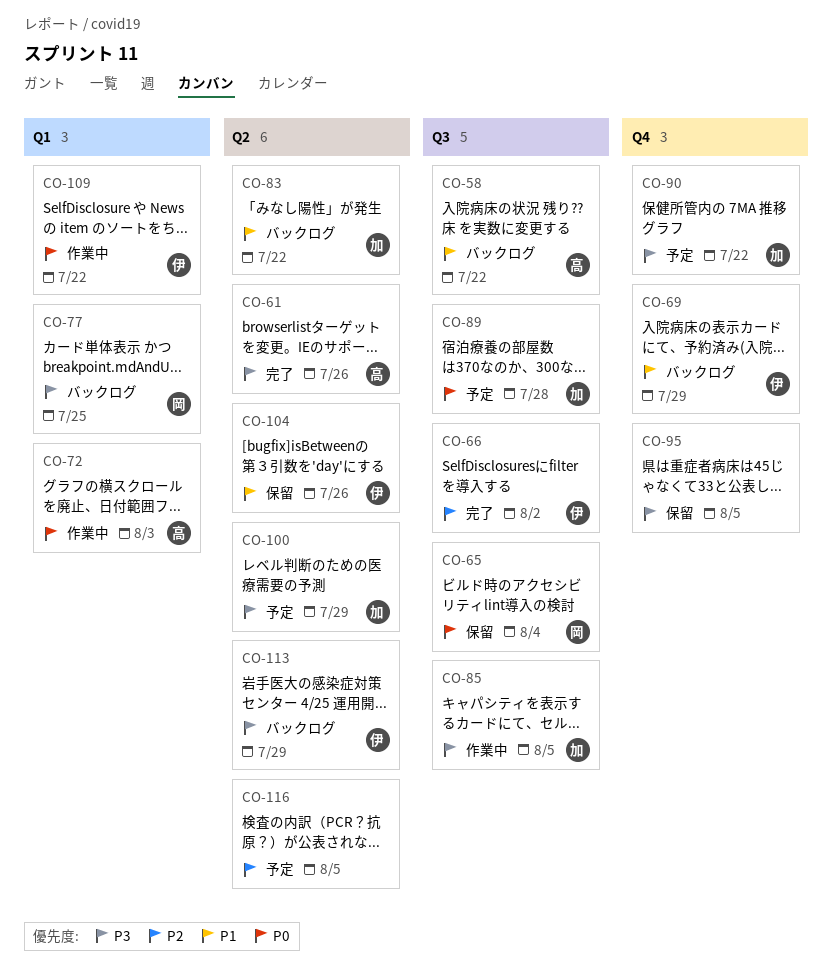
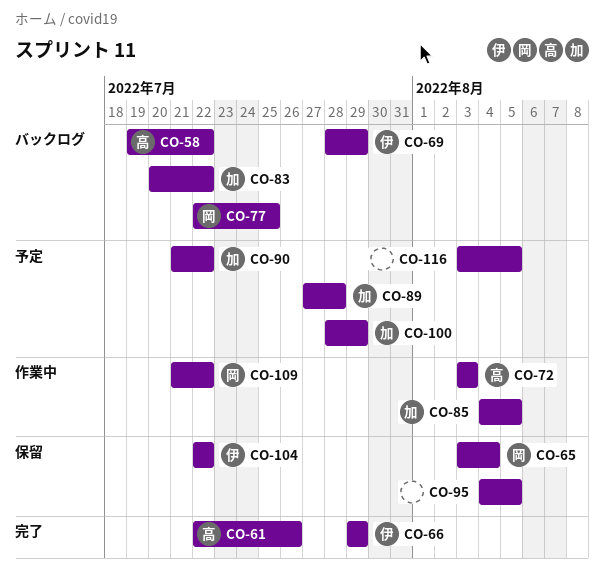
CO-66, due: Aug 2 -> Jul 29
CO-104, due: Jul 26 -> Jul 22
CO-109, owner: 伊 -> 岡
CO-113: present -> none

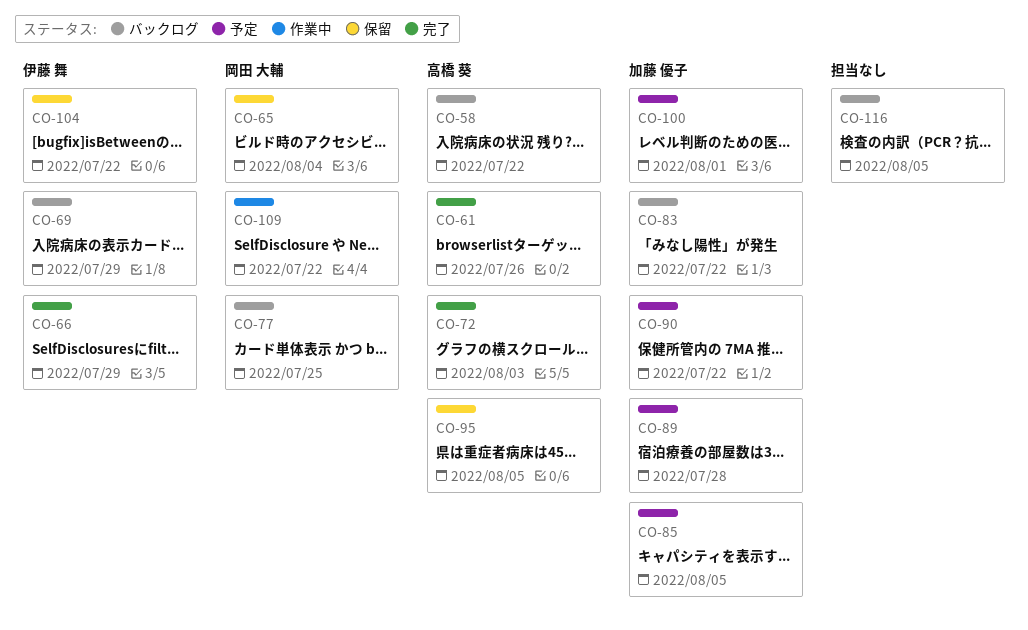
CO-72, status: 作業中 -> 完了
CO-85, status: 作業中 -> 予定
CO-95, owner: none -> 高橋 葵
CO-100, due: Jul 29 -> Aug 1
CO-116, status: 予定 -> バックログ

